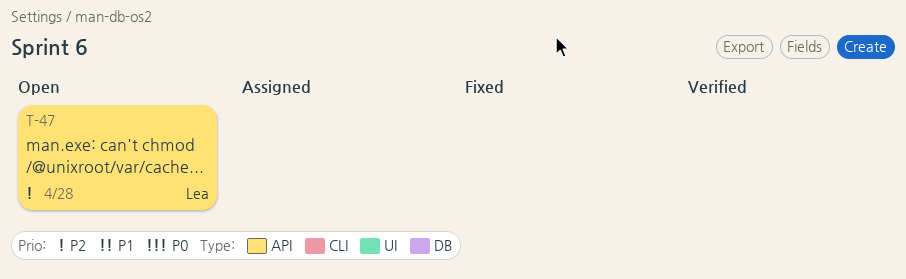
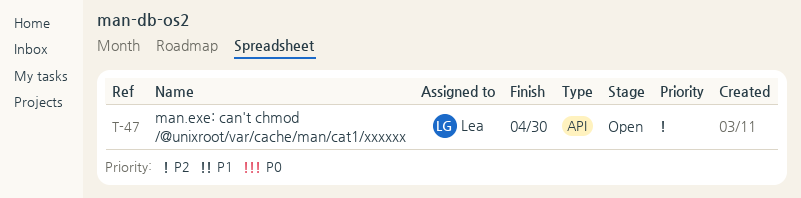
T-47, due: Apr 28 -> Apr 30

